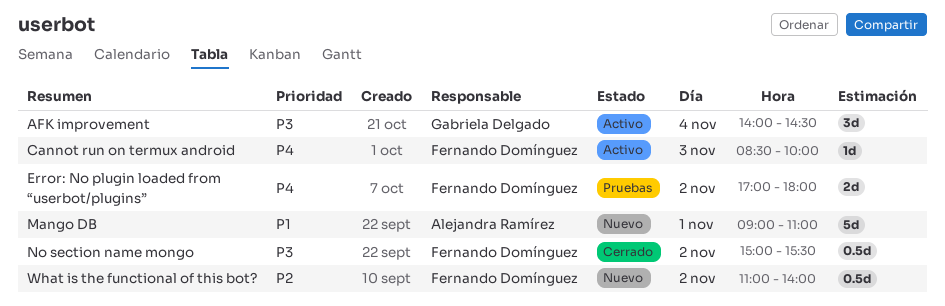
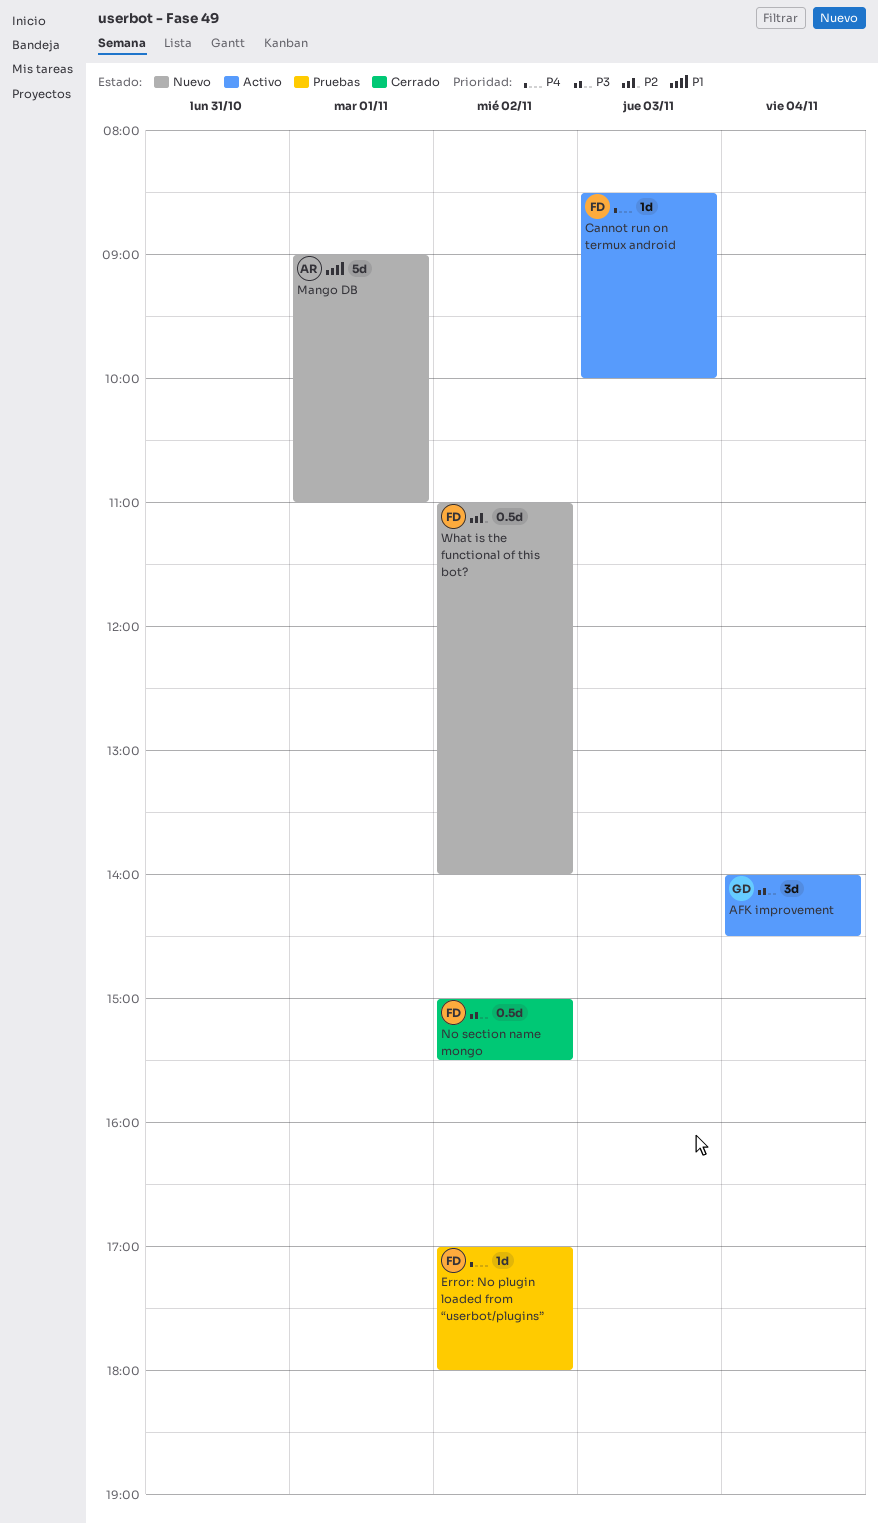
Error: No plugin loaded from “userbot/plugins”, estimate: 2d -> 1d

